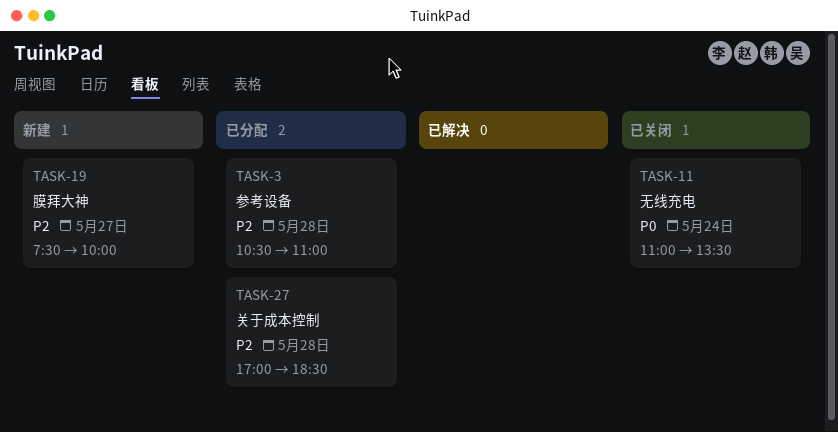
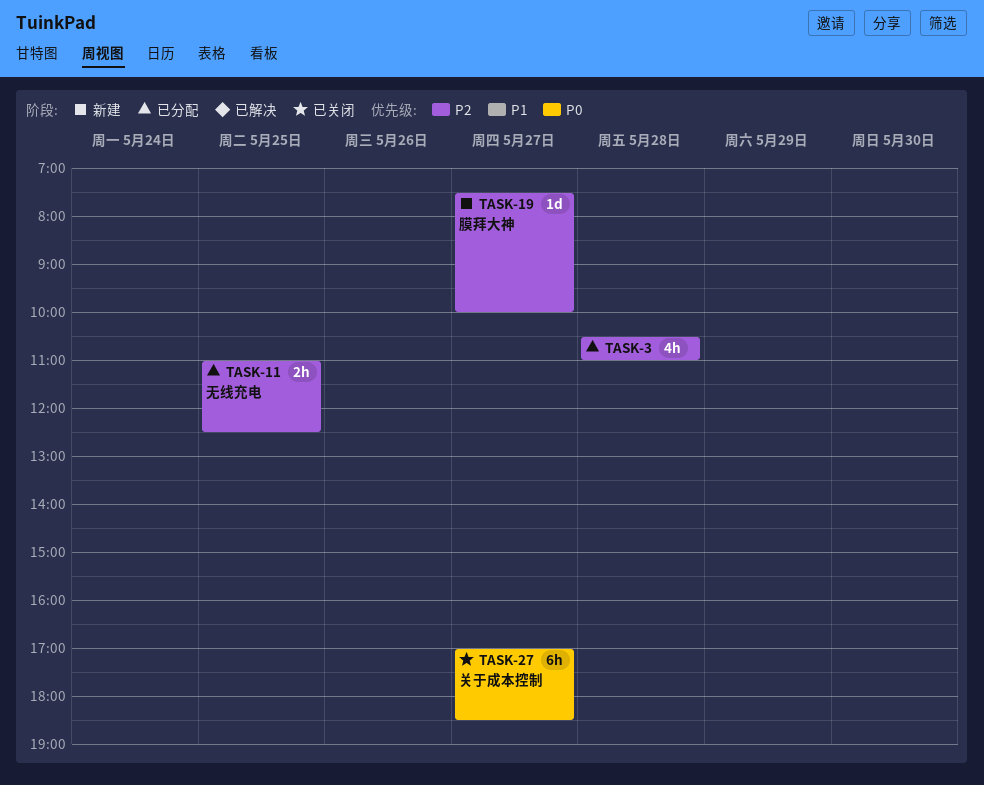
TASK-11, status: 已关闭 -> 已分配
TASK-11, priority: P0 -> P2
TASK-11, day: May 24 -> May 25
TASK-11, ends: 13:30 -> 12:30
TASK-27, status: 已分配 -> 已关闭
TASK-27, priority: P2 -> P0
TASK-27, day: May 28 -> May 27

